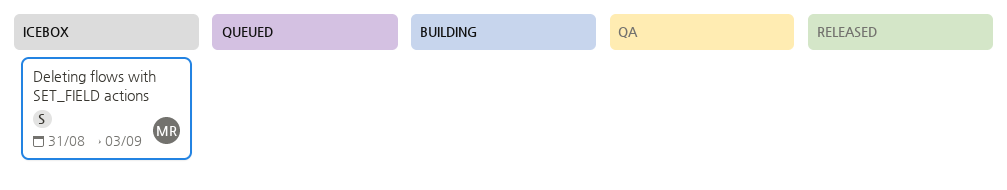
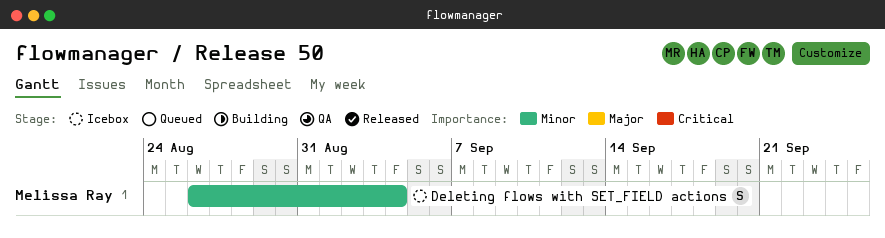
Deleting flows with SET_FIELD actions, start: Aug 31 -> Aug 26
Deleting flows with SET_FIELD actions, due: Sep 3 -> Sep 4

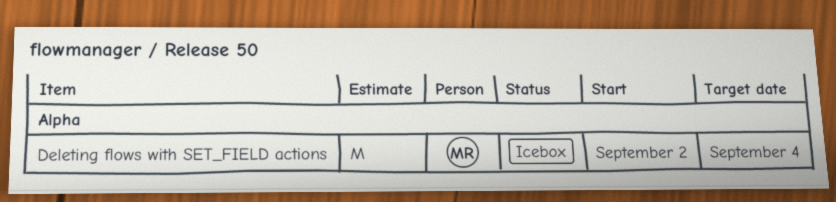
Deleting flows with SET_FIELD actions, estimate: S -> M
Deleting flows with SET_FIELD actions, start: Aug 26 -> Sep 2

